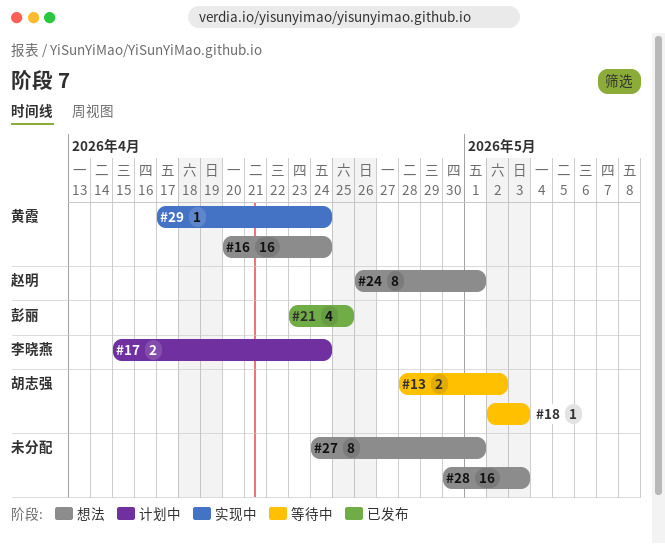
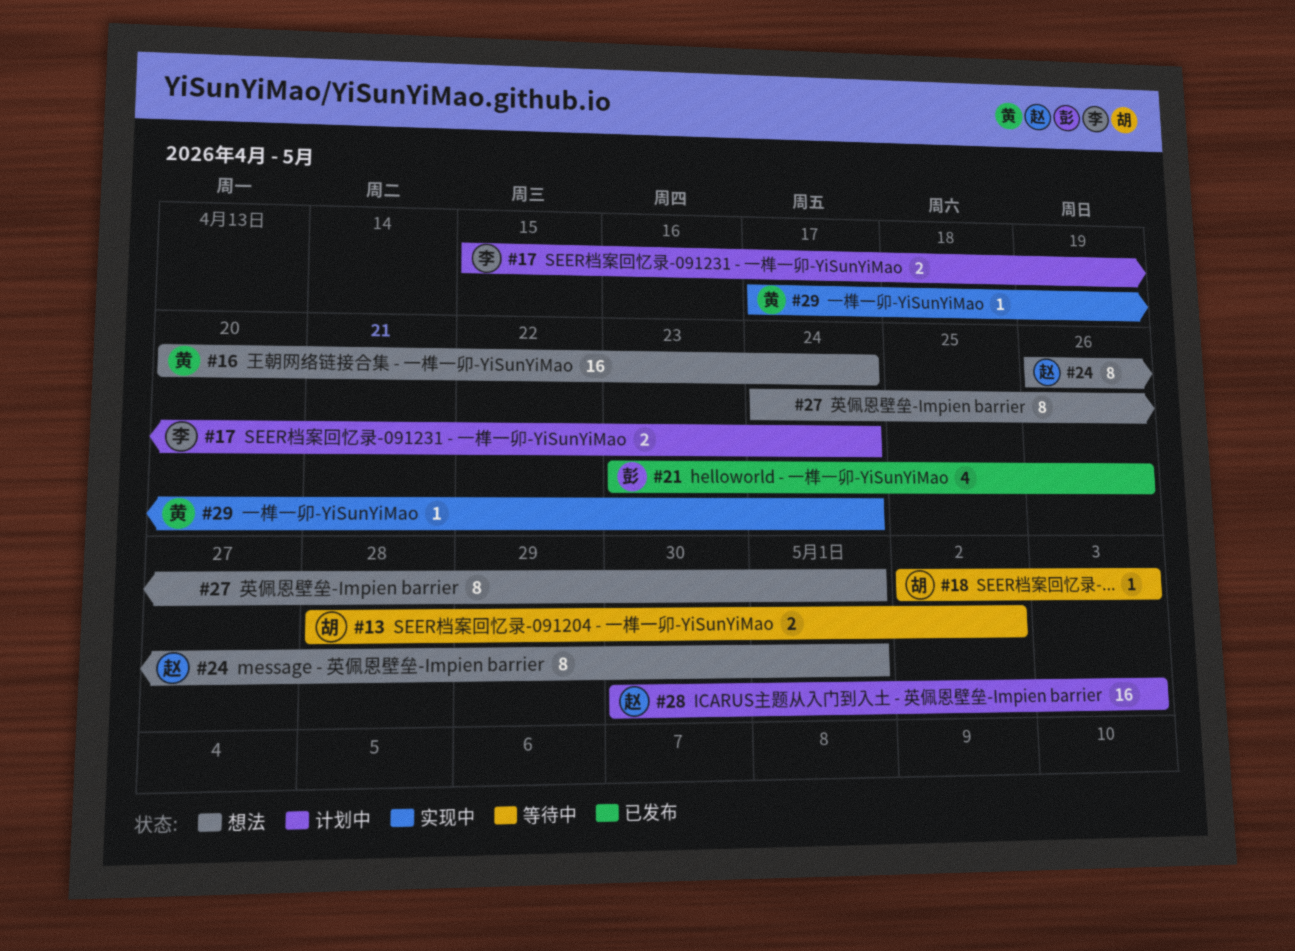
#21, due: Apr 25 -> Apr 26
#28, status: 想法 -> 计划中
#28, owner: none -> 赵明

